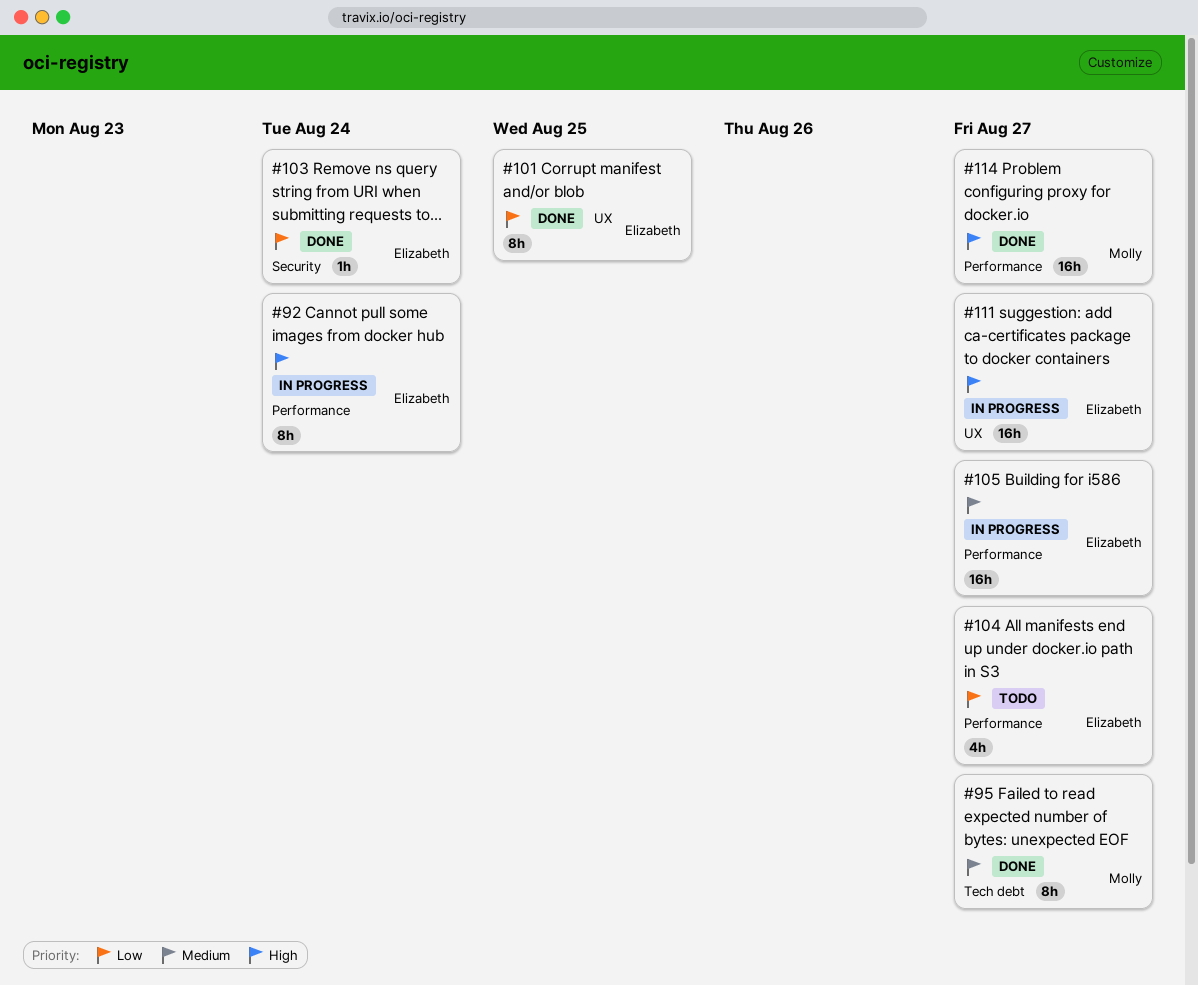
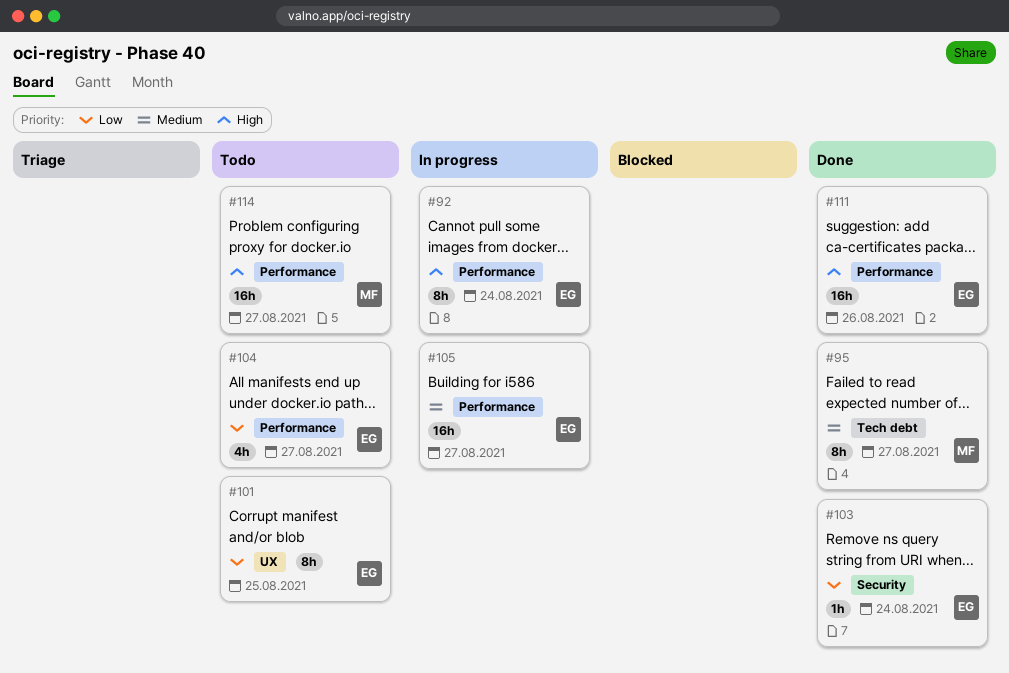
#101, status: Done -> Todo
#111, status: In progress -> Done
#111, label: UX -> Performance
#111, due: Aug 27 -> Aug 26
#114, status: Done -> Todo

